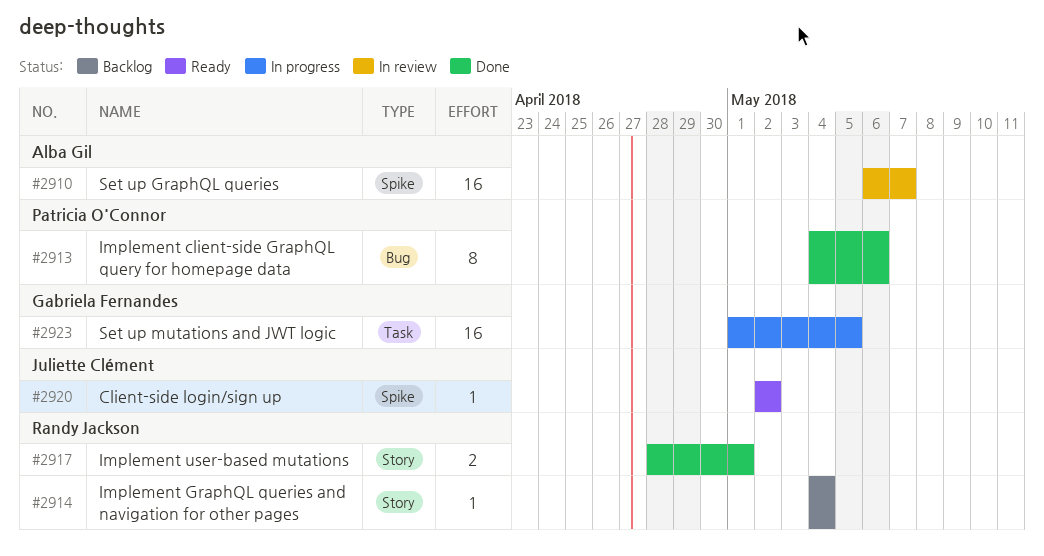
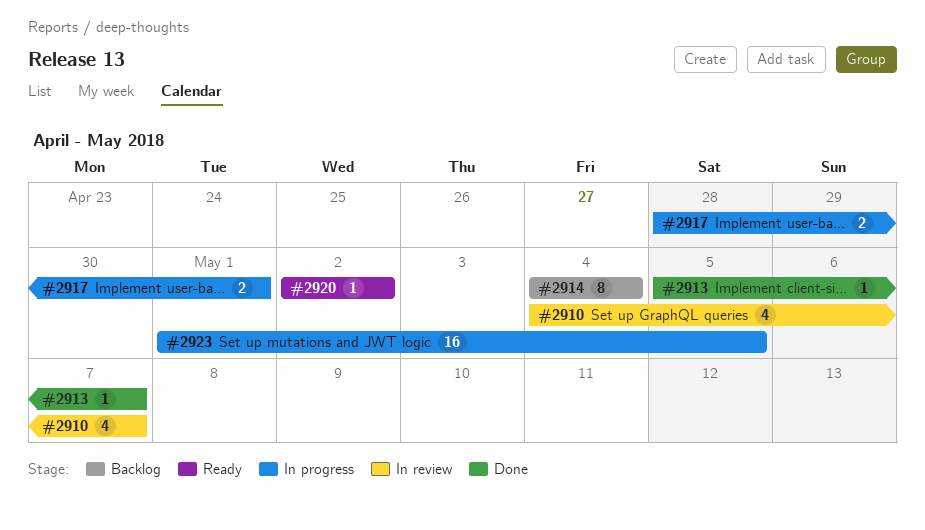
#2910, estimate: 16 -> 4
#2910, start: May 6 -> May 4
#2913, estimate: 8 -> 1
#2913, start: May 4 -> May 5
#2913, due: May 6 -> May 7
#2914, estimate: 1 -> 8
#2917, status: Done -> In progress

